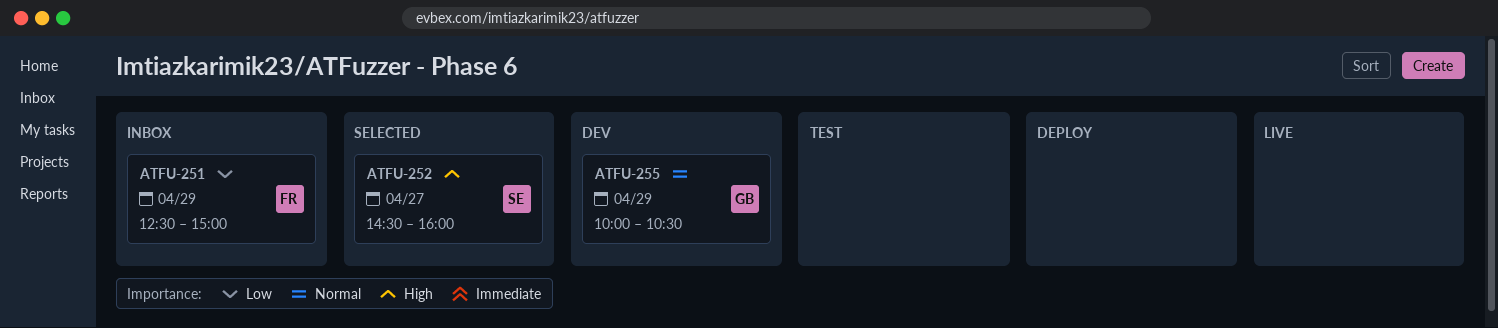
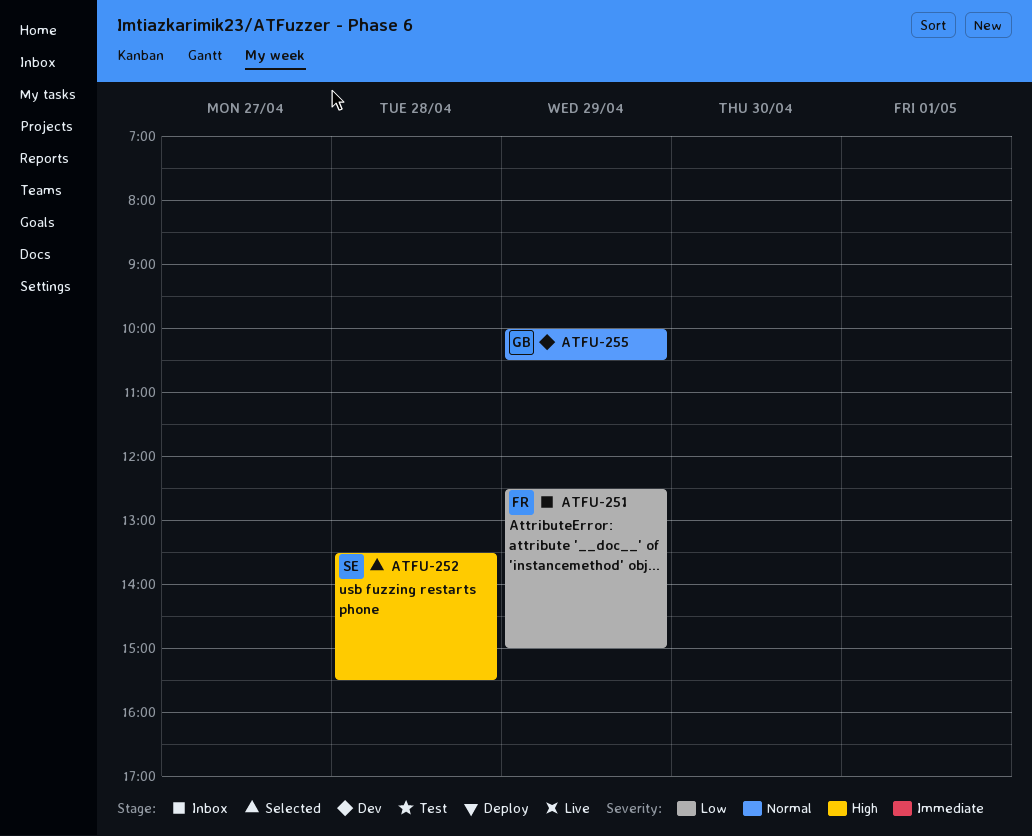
ATFU-252, day: Apr 27 -> Apr 28
ATFU-252, begins: 14:30 -> 13:30
ATFU-252, ends: 16:00 -> 15:30

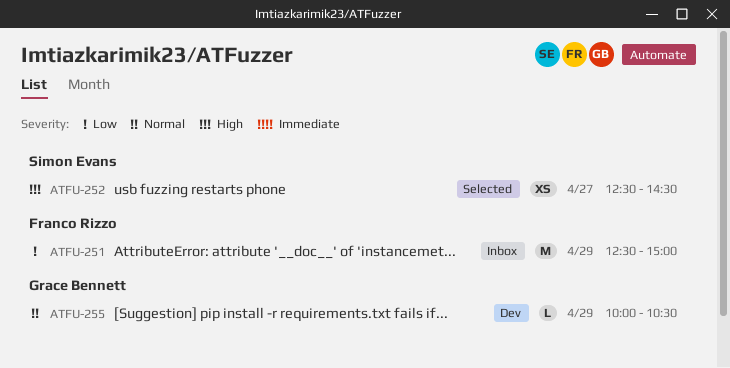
ATFU-252, day: Apr 28 -> Apr 27
ATFU-252, begins: 13:30 -> 12:30
ATFU-252, ends: 15:30 -> 14:30

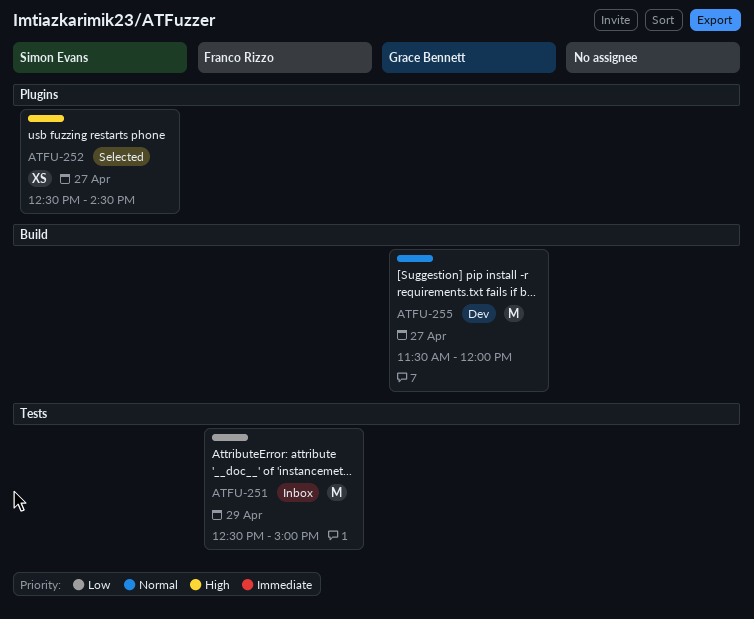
ATFU-255, estimate: L -> M
ATFU-255, day: Apr 29 -> Apr 27
ATFU-255, begins: 10:00 -> 11:30
ATFU-255, ends: 10:30 -> 12:00

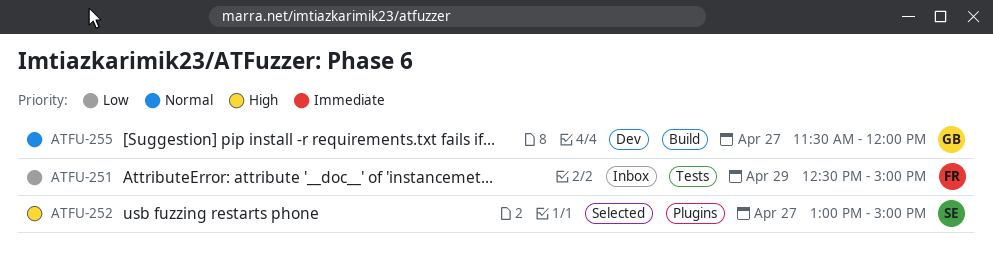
ATFU-252, begins: 12:30 -> 13:00
ATFU-252, ends: 14:30 -> 15:00

